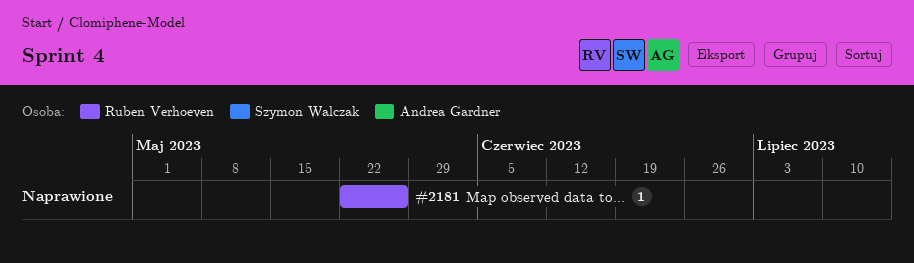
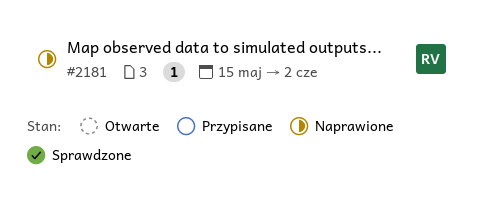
#2181, start: May 22 -> May 15
#2181, due: May 26 -> Jun 2

